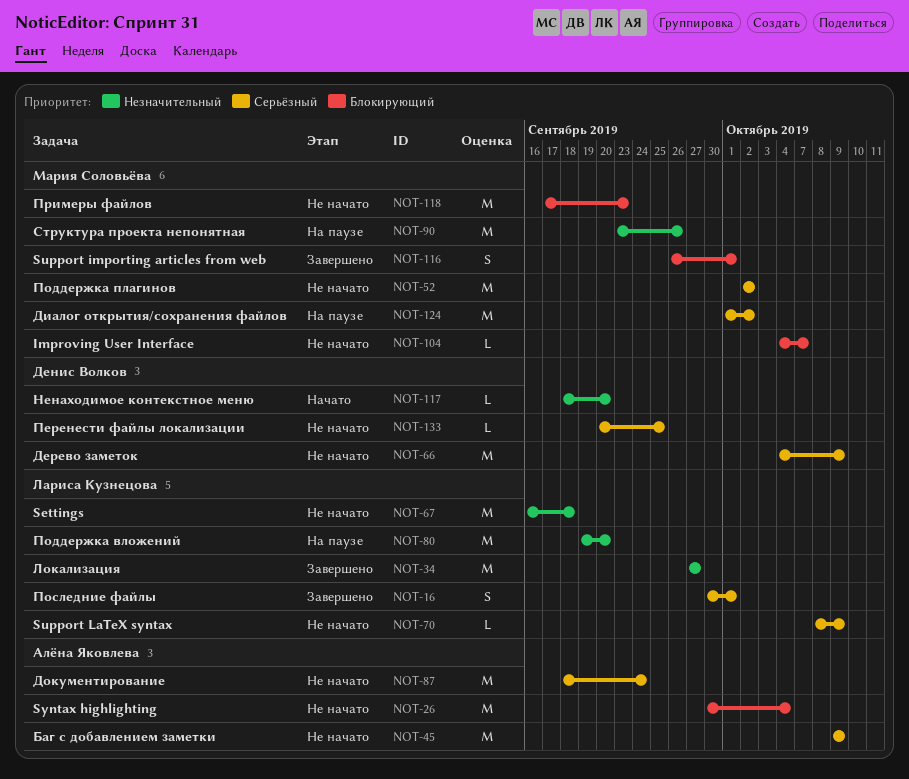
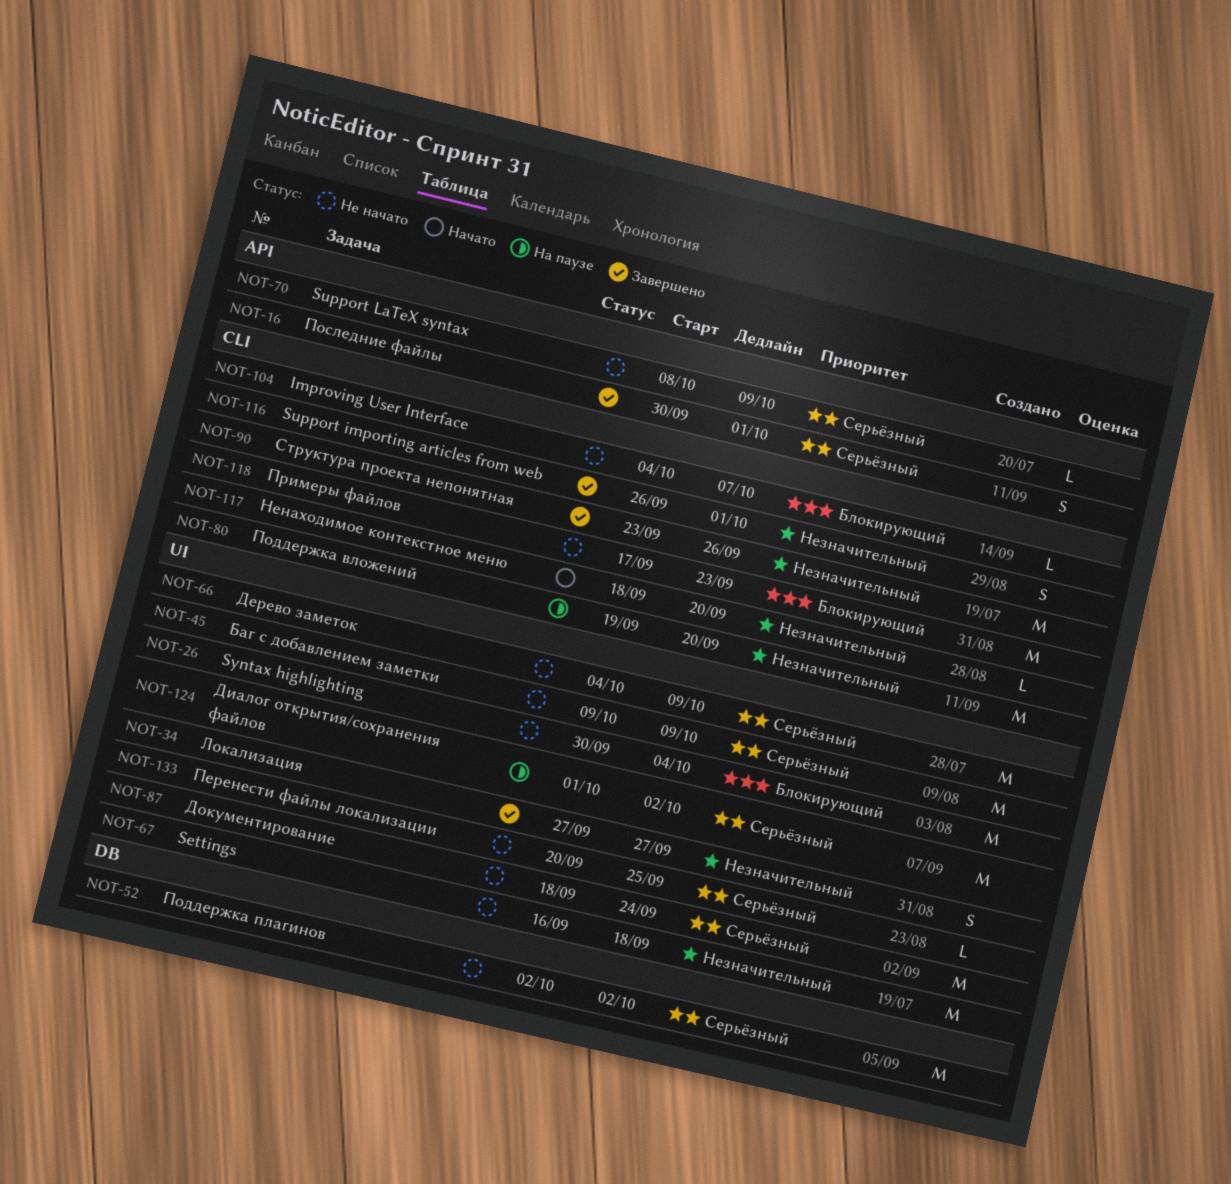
NOT-34, estimate: M -> S
NOT-90, status: На паузе -> Завершено
NOT-116, priority: Блокирующий -> Незначительный

